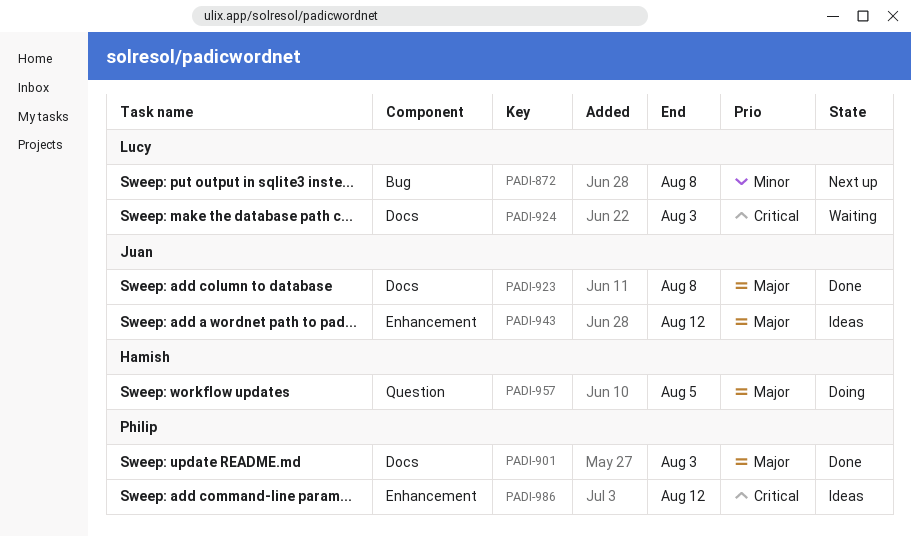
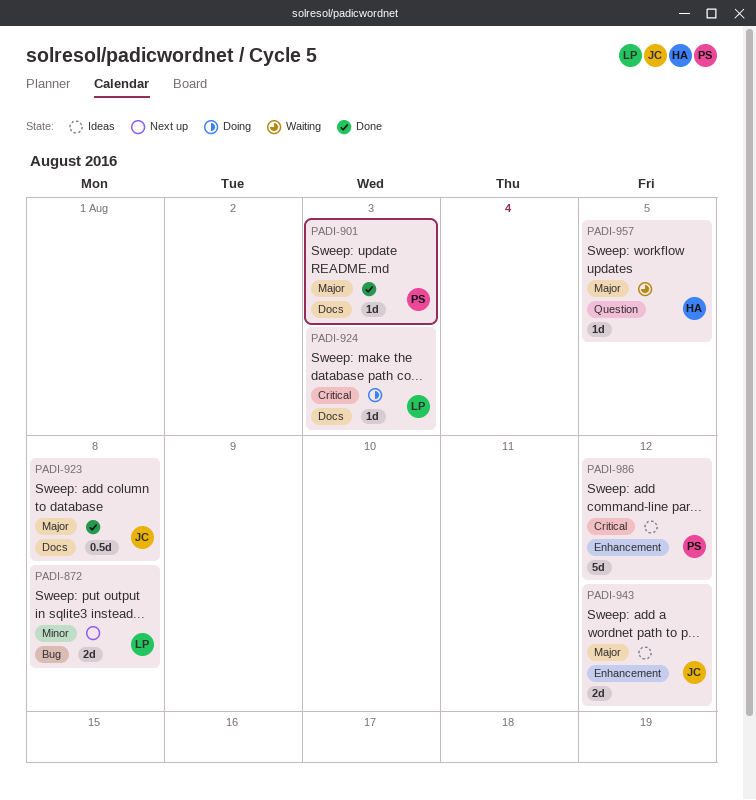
PADI-924, status: Waiting -> Doing
PADI-957, status: Doing -> Waiting

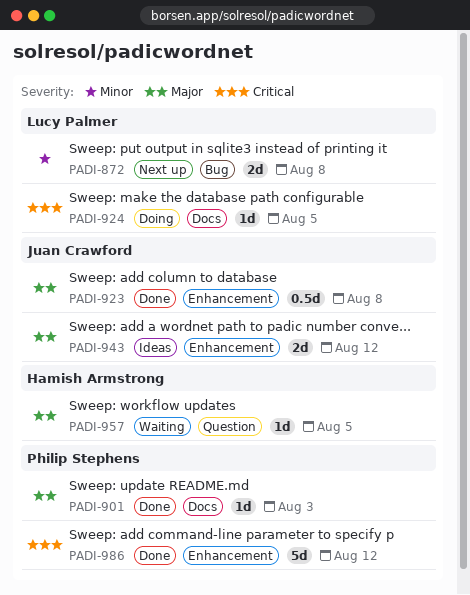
PADI-923, label: Docs -> Enhancement
PADI-924, due: Aug 3 -> Aug 5
PADI-986, status: Ideas -> Done

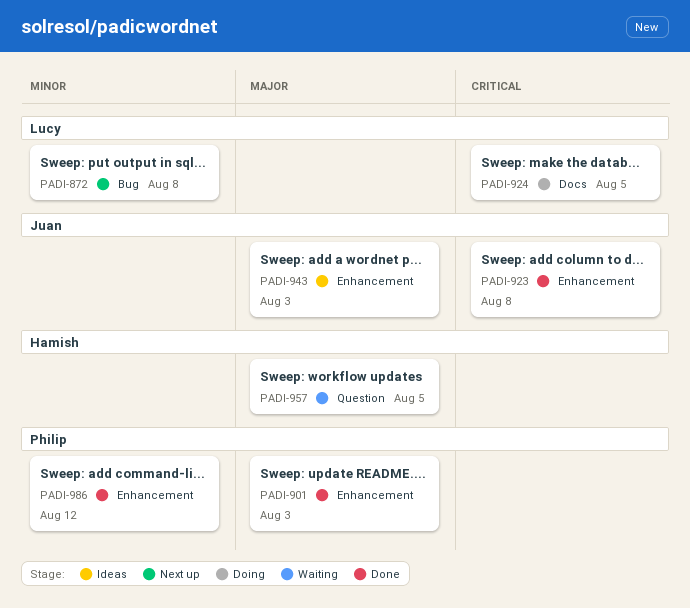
PADI-901, label: Docs -> Enhancement
PADI-923, priority: Major -> Critical
PADI-943, due: Aug 12 -> Aug 3
PADI-986, priority: Critical -> Minor

